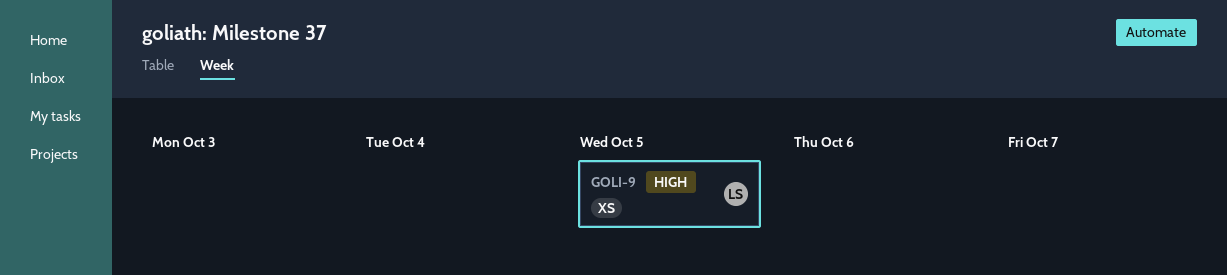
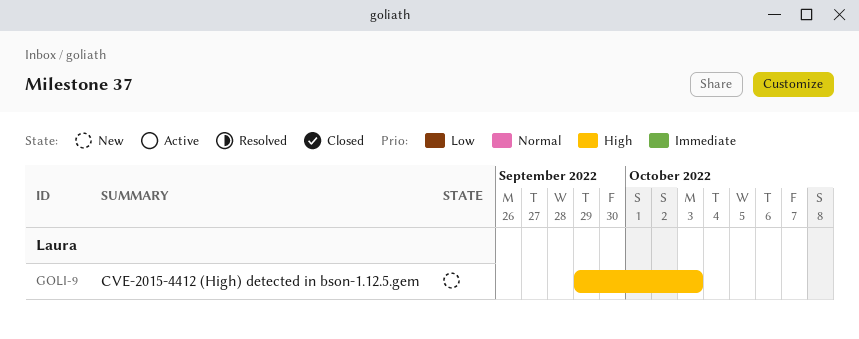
GOLI-9, due: Oct 5 -> Oct 3

